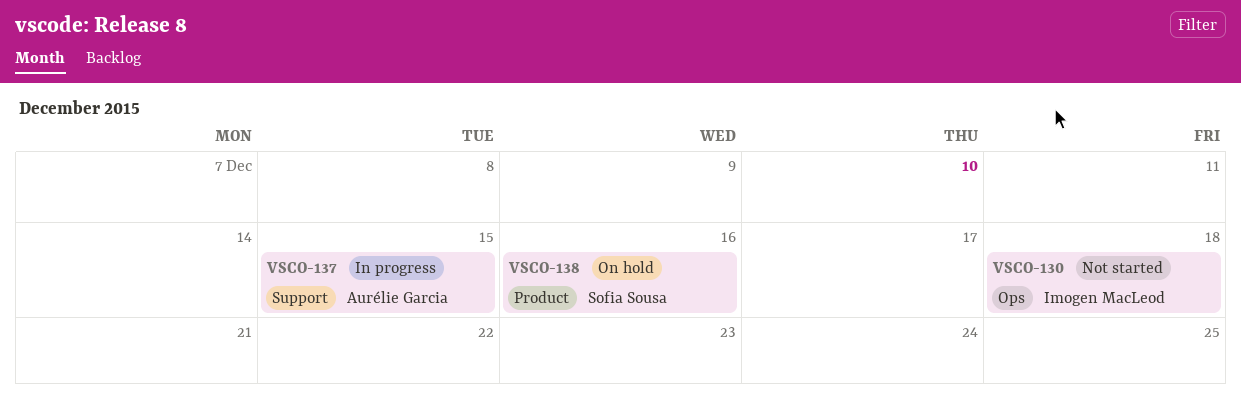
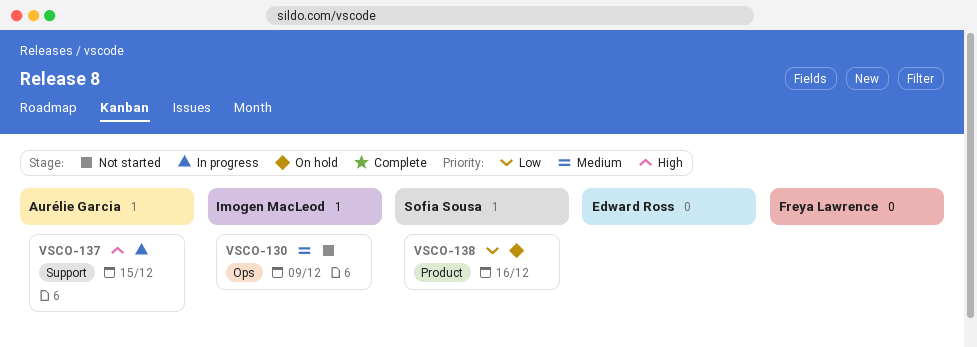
VSCO-130, due: Dec 18 -> Dec 9

